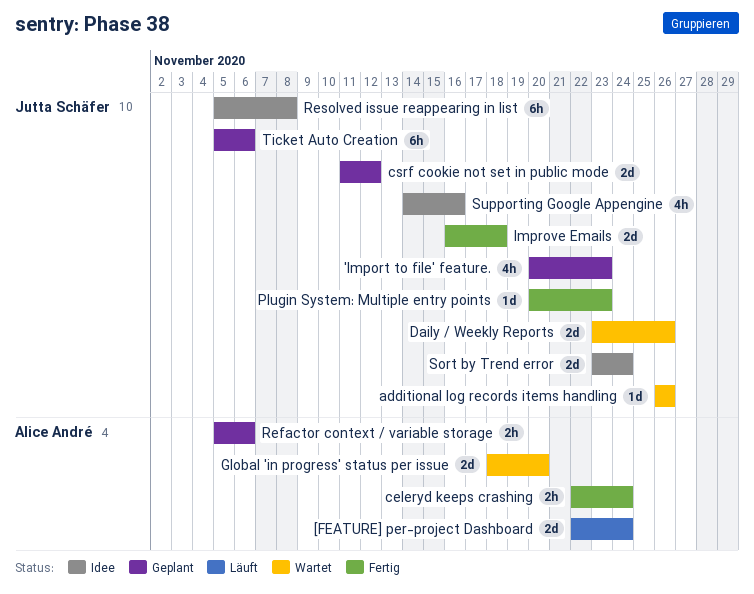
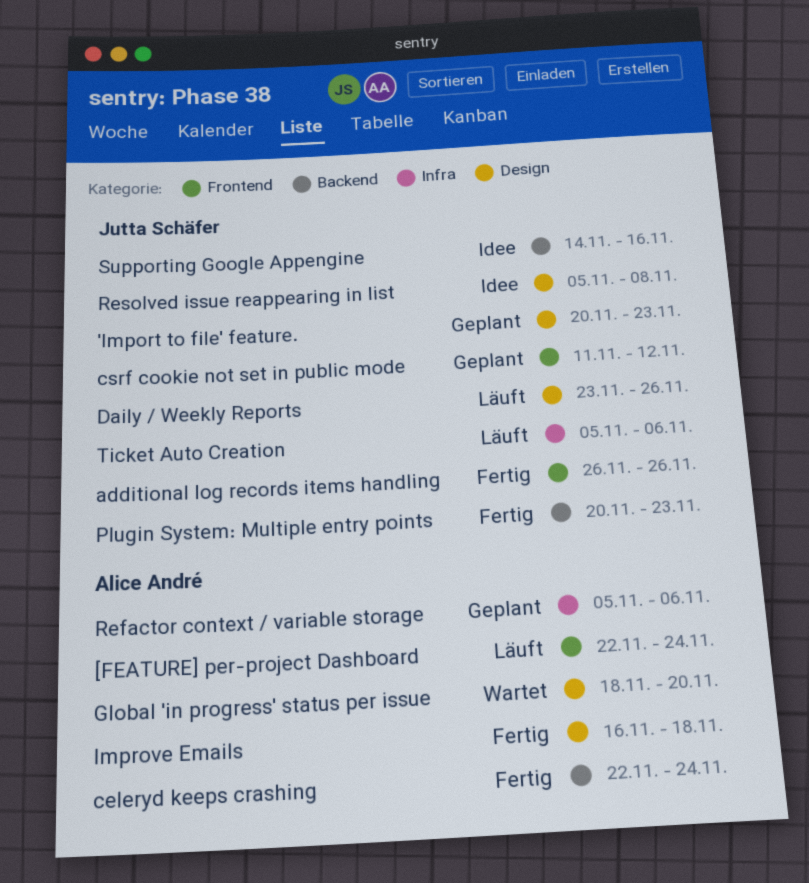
additional log records items handling, status: Wartet -> Fertig
Daily / Weekly Reports, status: Wartet -> Läuft
Improve Emails, owner: Jutta Schäfer -> Alice André
Sort by Trend error: present -> none
Ticket Auto Creation, status: Geplant -> Läuft

